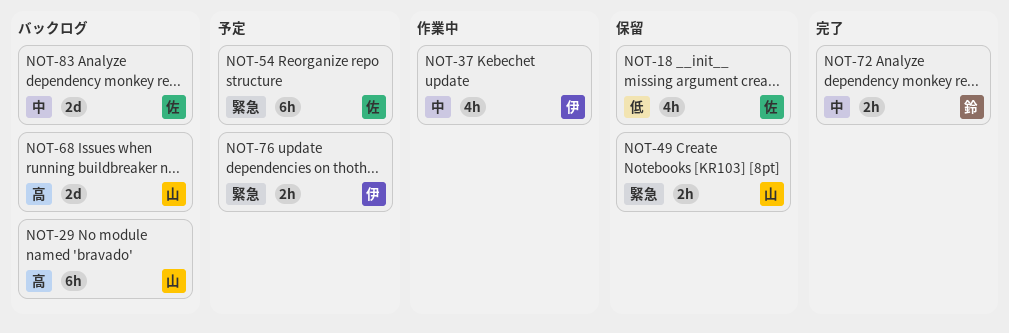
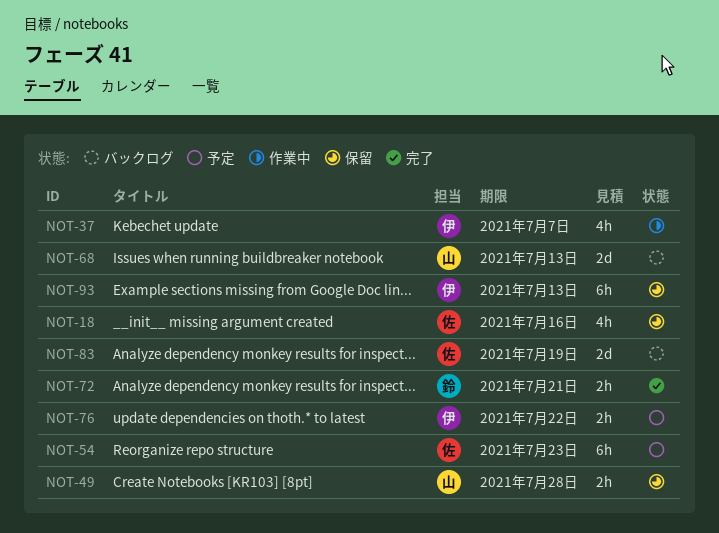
NOT-29: present -> none
NOT-93: none -> present

